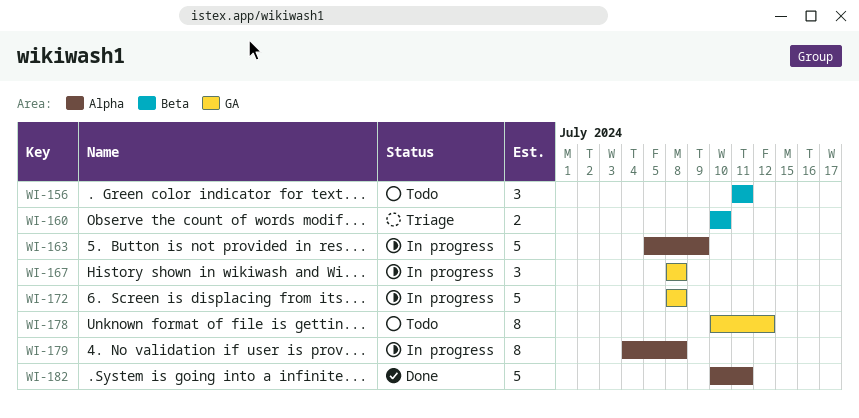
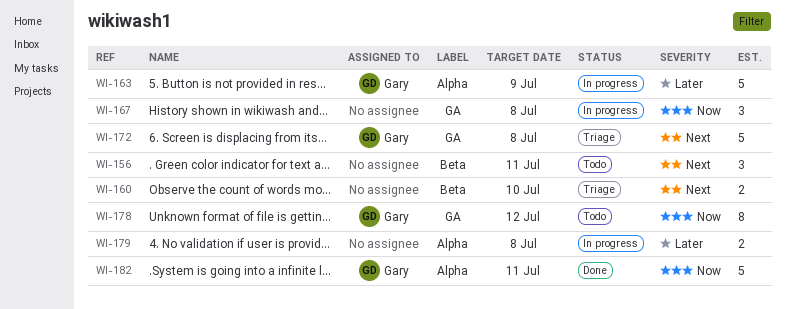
WI-172, status: In progress -> Triage
WI-179, estimate: 8 -> 2

